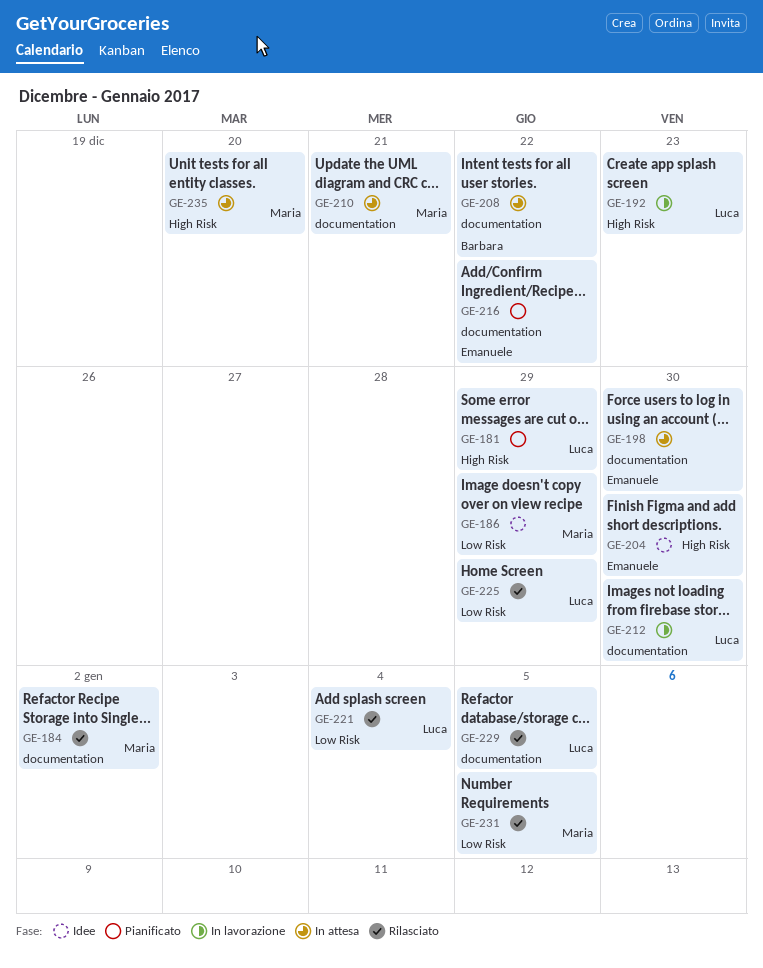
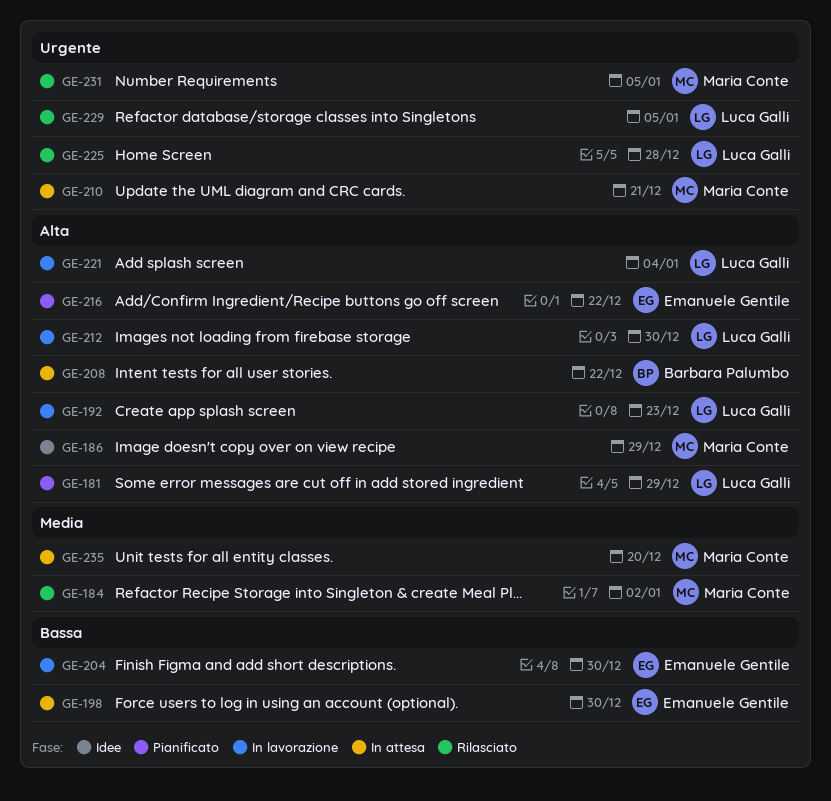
GE-204, status: Idee -> In lavorazione
GE-221, status: Rilasciato -> In lavorazione
GE-225, due: Dec 29 -> Dec 28

